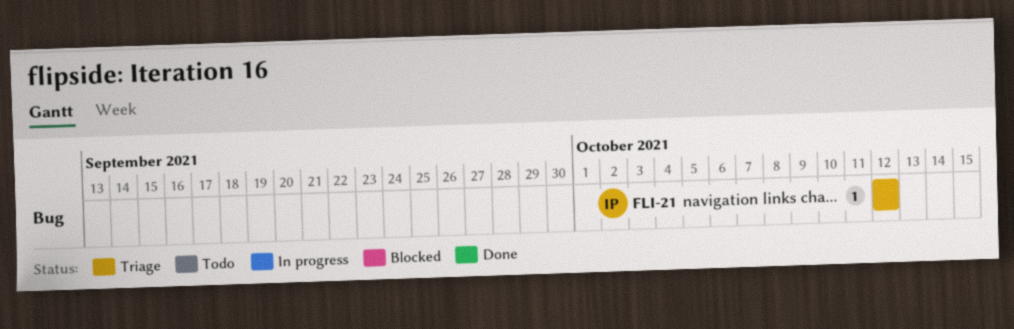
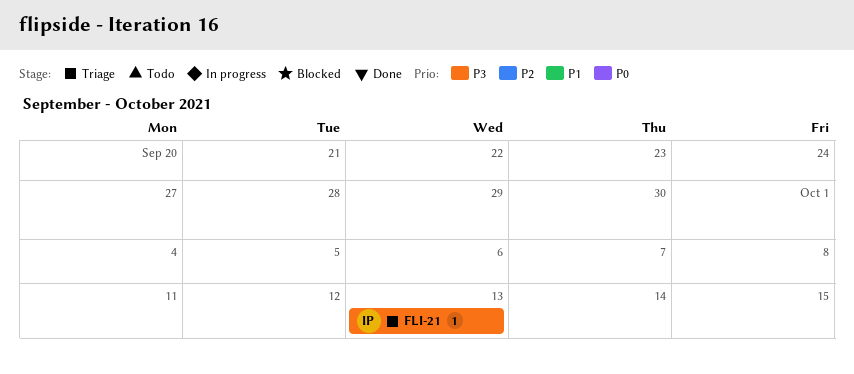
FLI-21, start: Oct 12 -> Oct 13
FLI-21, due: Oct 12 -> Oct 13

